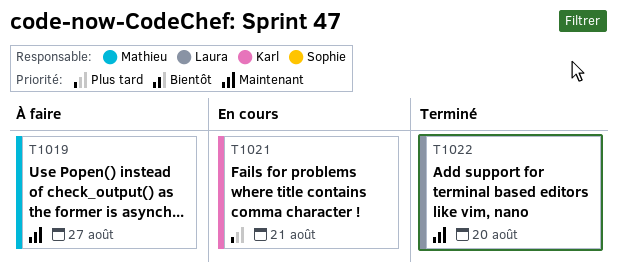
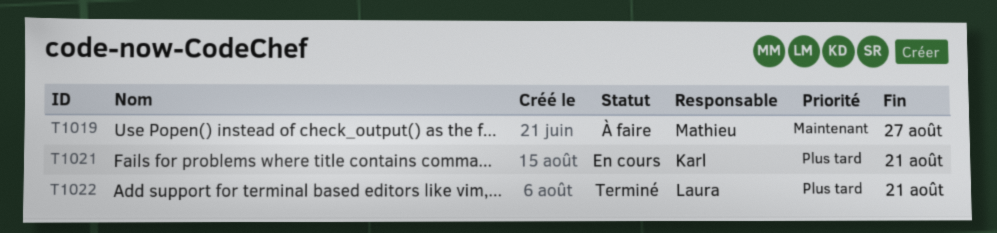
T1022, priority: Maintenant -> Plus tard
T1022, due: Aug 20 -> Aug 21

